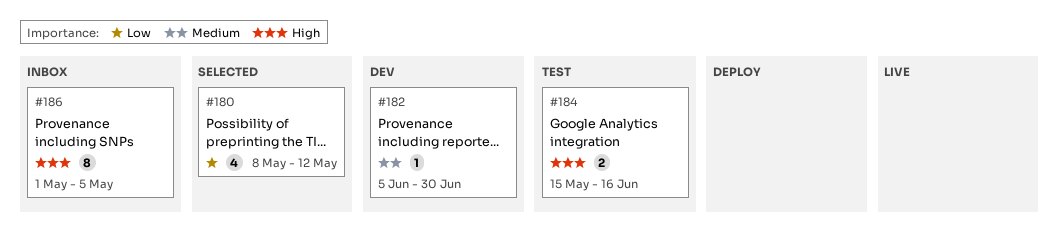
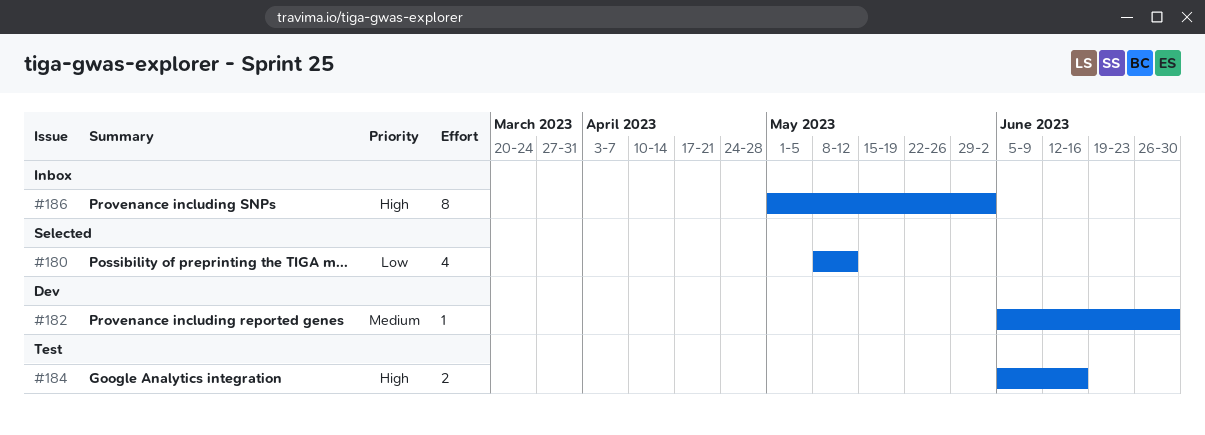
#184, start: May 15 -> Jun 5
#186, due: May 5 -> Jun 2

